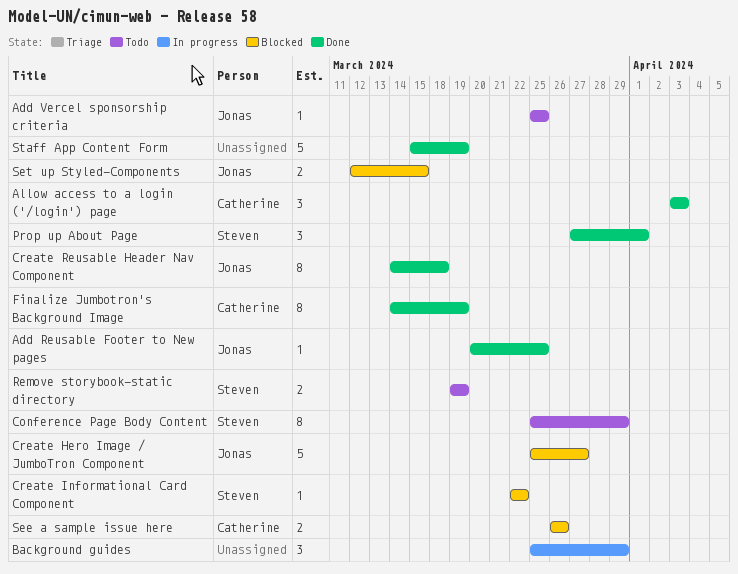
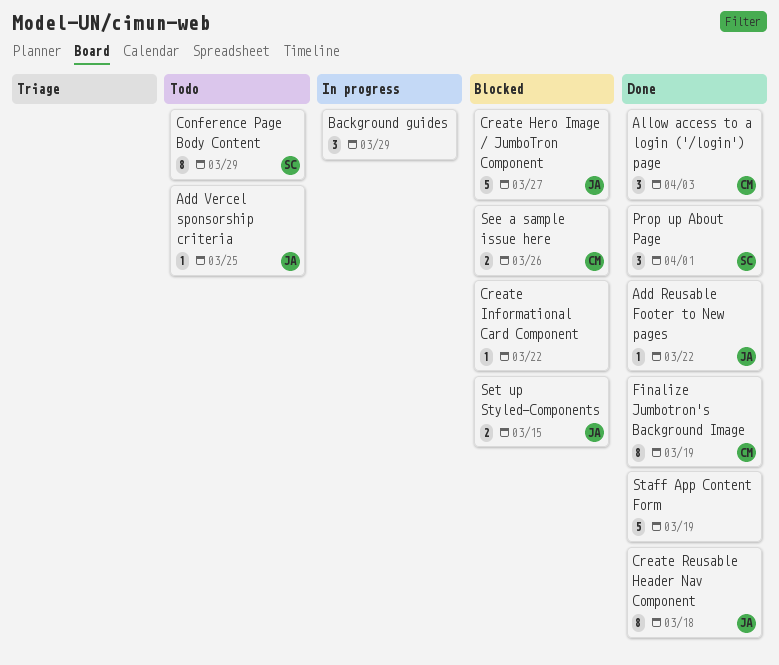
Add Reusable Footer to New pages, due: Mar 25 -> Mar 22
Create Informational Card Component, owner: Steven -> none
Remove storybook-static directory: present -> none

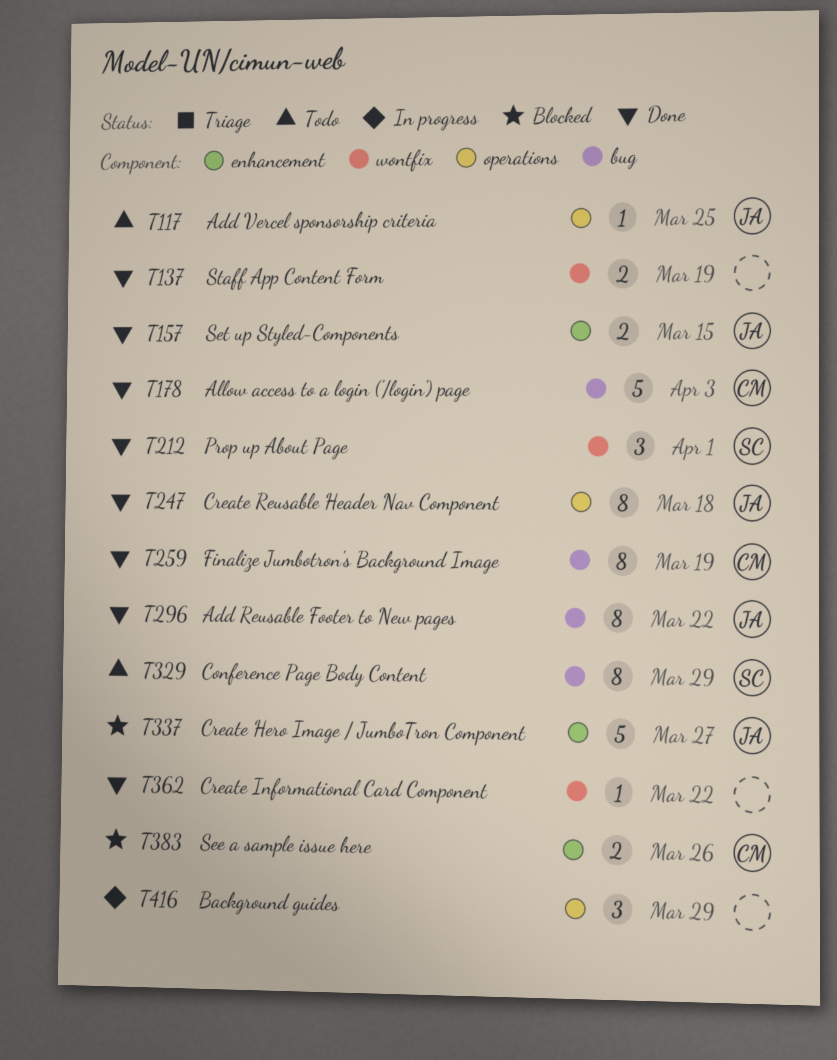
Add Reusable Footer to New pages, estimate: 1 -> 8
Allow access to a login ('/login') page, estimate: 3 -> 5
Create Informational Card Component, status: Blocked -> Done
Set up Styled-Components, status: Blocked -> Done
Staff App Content Form, estimate: 5 -> 2

